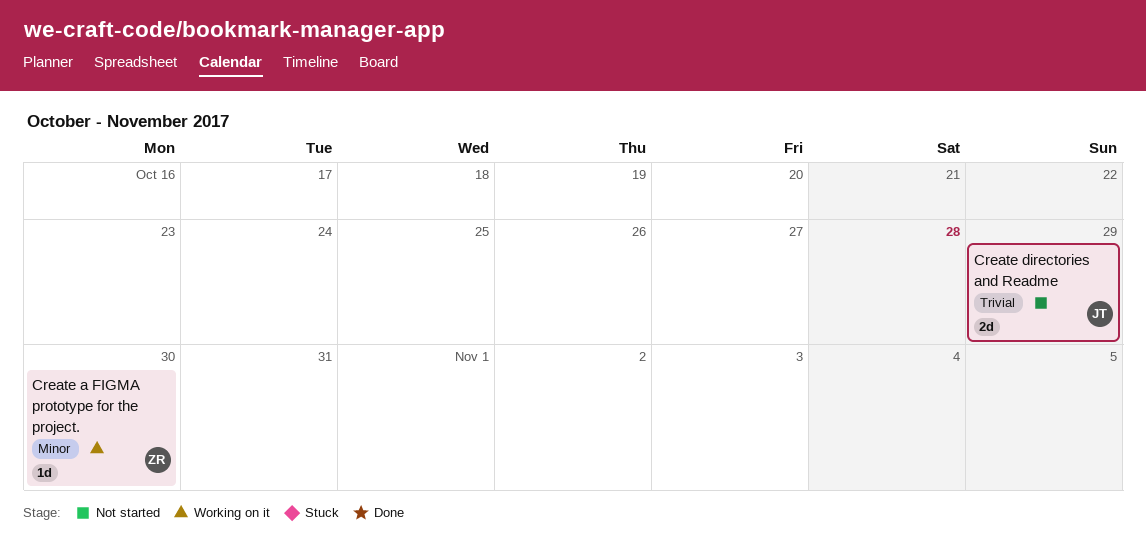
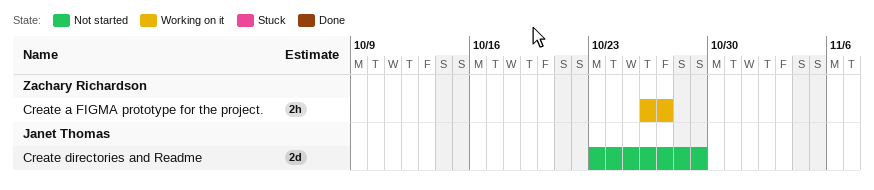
Create a FIGMA prototype for the project., estimate: 1d -> 2h
Create a FIGMA prototype for the project., due: Oct 30 -> Oct 27

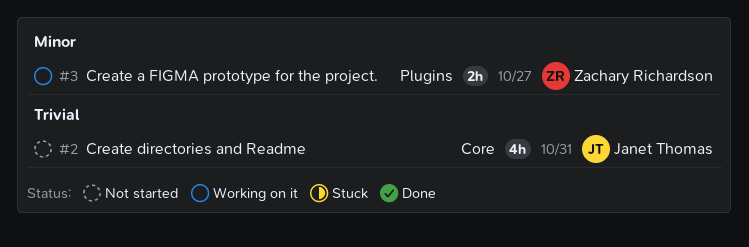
Create directories and Readme, estimate: 2d -> 4h
Create directories and Readme, due: Oct 29 -> Oct 31

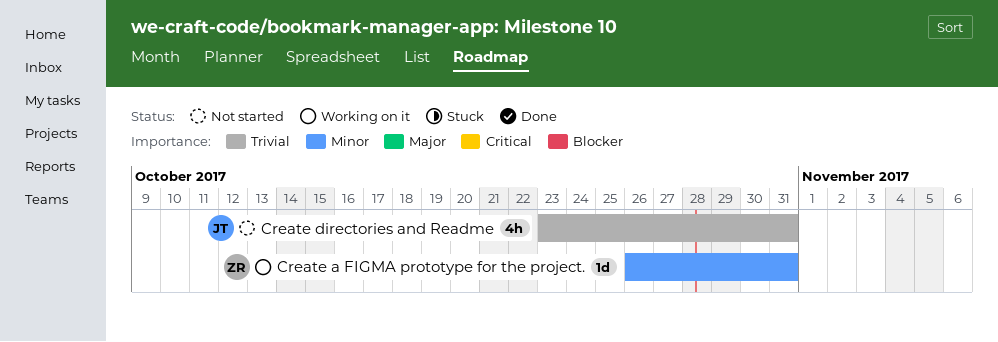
Create a FIGMA prototype for the project., estimate: 2h -> 1d
Create a FIGMA prototype for the project., due: Oct 27 -> Oct 31

